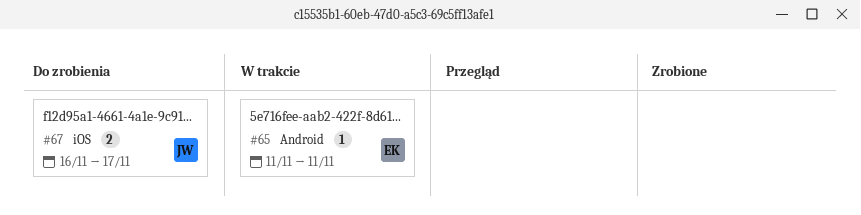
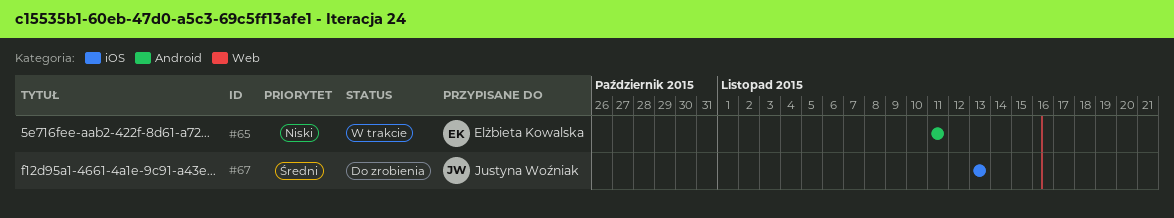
#67, start: Nov 16 -> Nov 13
#67, due: Nov 17 -> Nov 13

